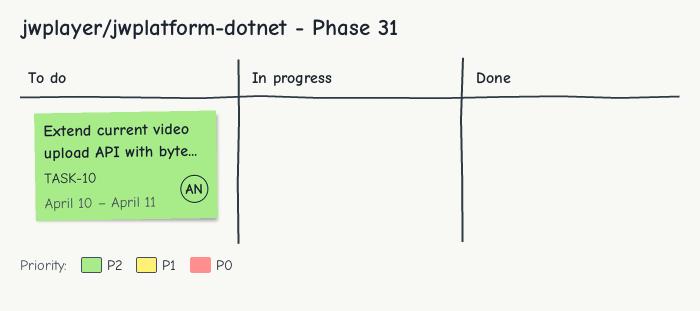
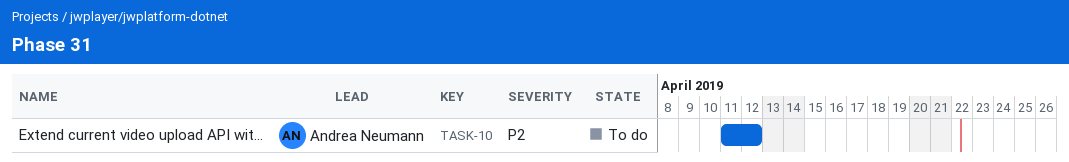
TASK-10, start: Apr 10 -> Apr 11
TASK-10, due: Apr 11 -> Apr 12

